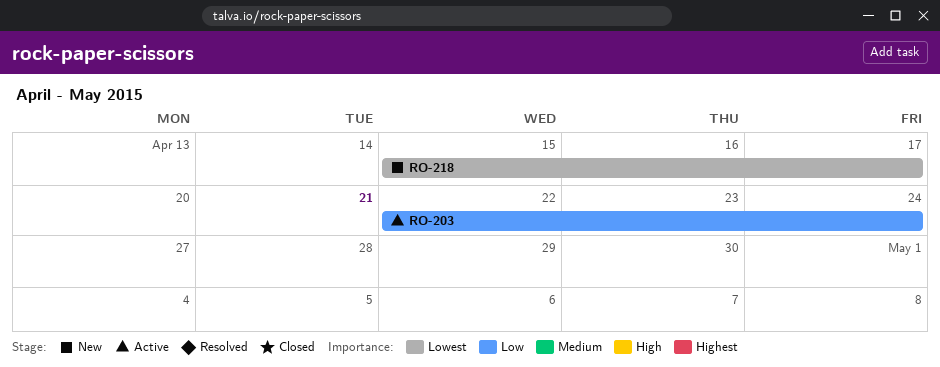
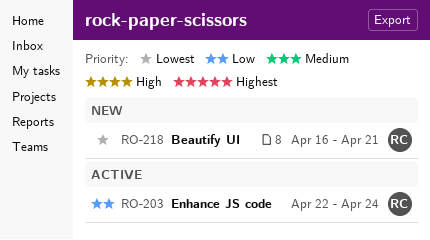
RO-218, start: Apr 15 -> Apr 16
RO-218, due: Apr 17 -> Apr 21

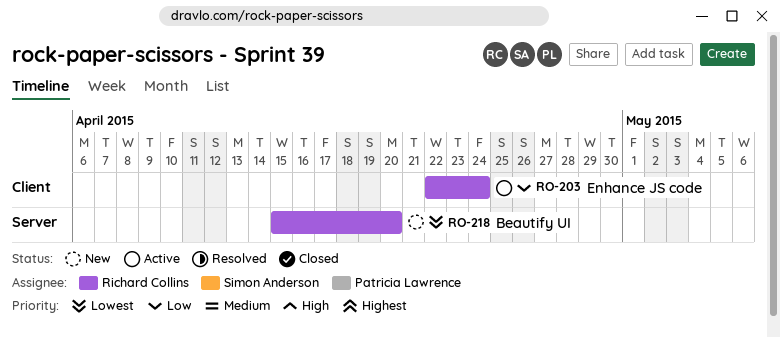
RO-218, start: Apr 16 -> Apr 15
RO-218, due: Apr 21 -> Apr 20

